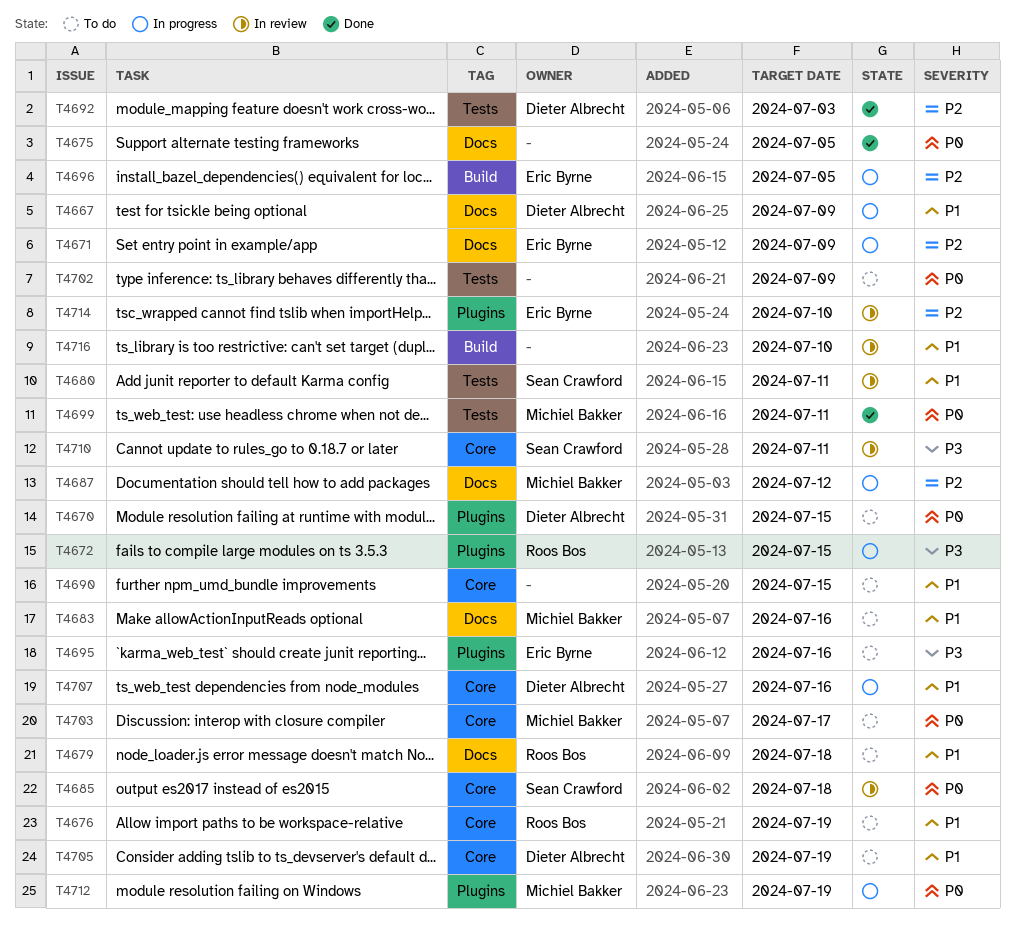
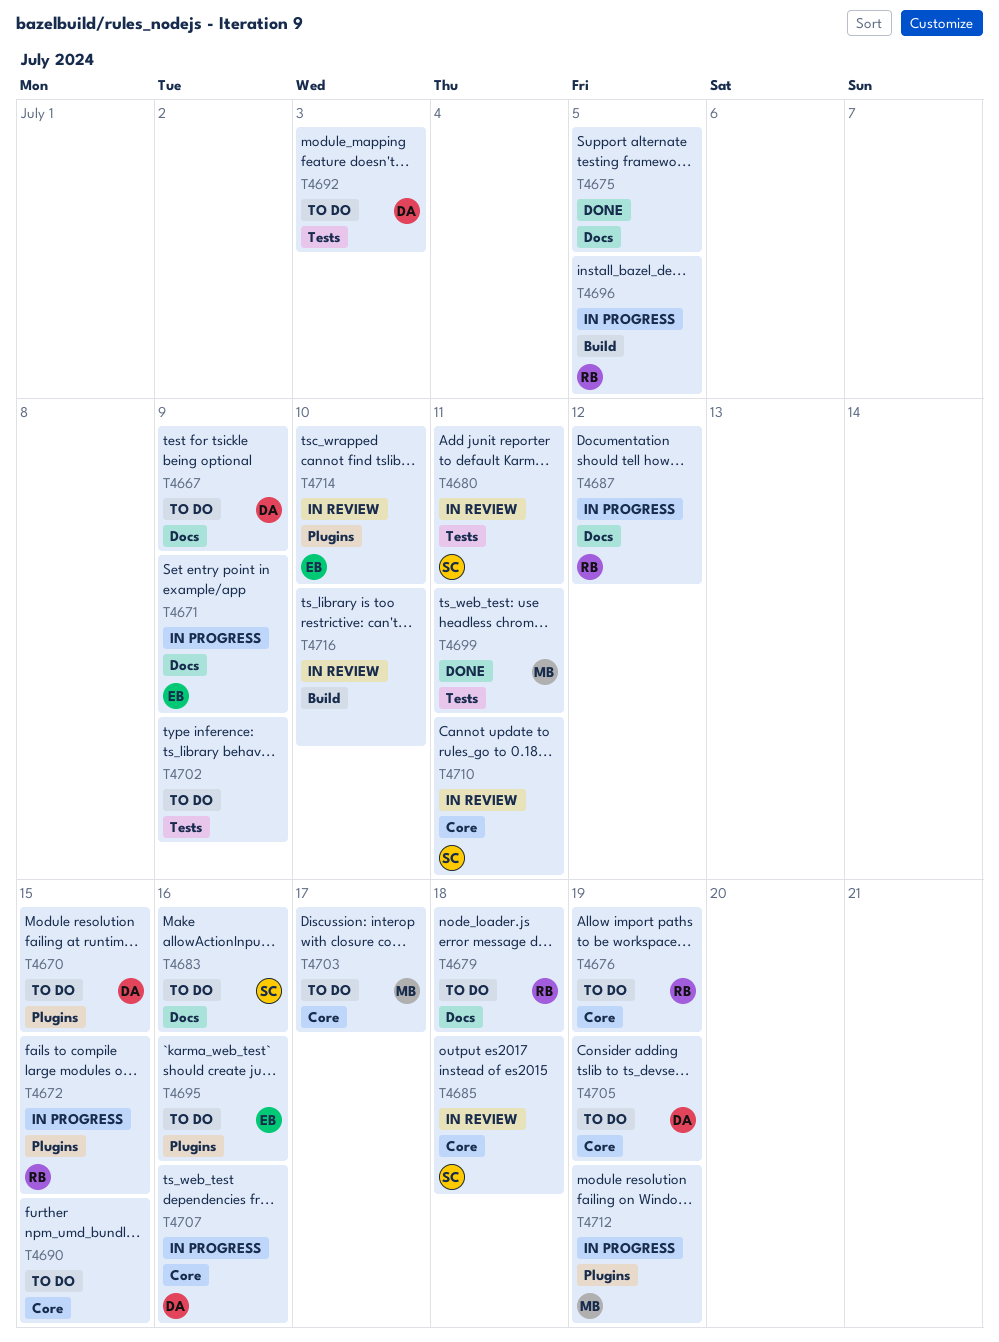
T4667, status: In progress -> To do
T4683, owner: Michiel Bakker -> Sean Crawford
T4687, owner: Michiel Bakker -> Roos Bos
T4692, status: Done -> To do
T4696, owner: Eric Byrne -> Roos Bos

